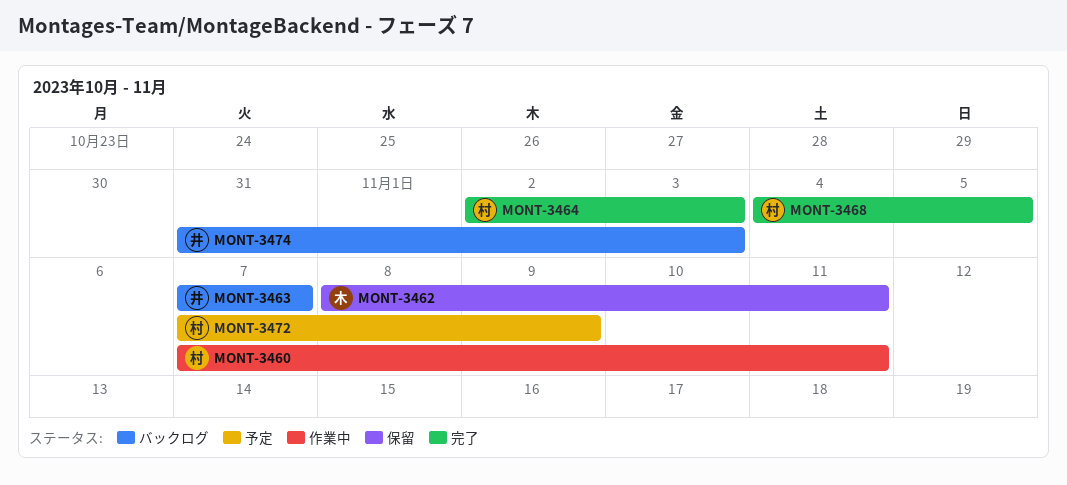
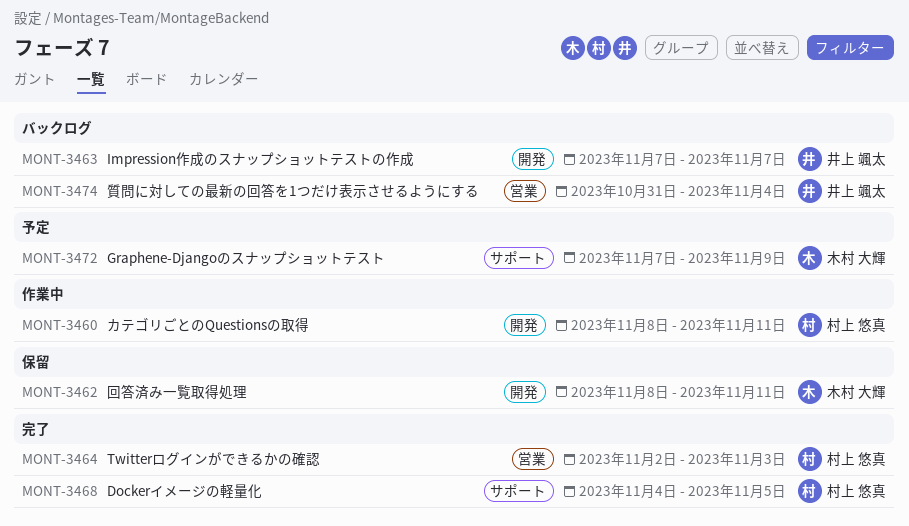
MONT-3460, start: Nov 7 -> Nov 8
MONT-3472, owner: 村上 悠真 -> 木村 大輝
MONT-3474, due: Nov 3 -> Nov 4

